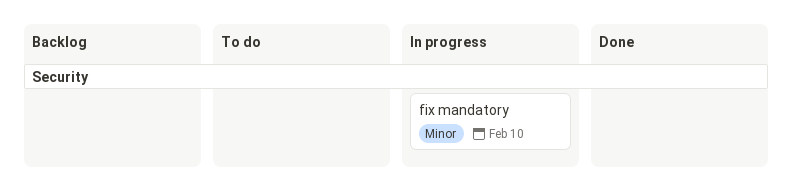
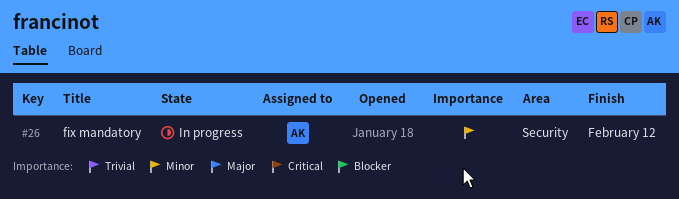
fix mandatory, due: Feb 10 -> Feb 12

